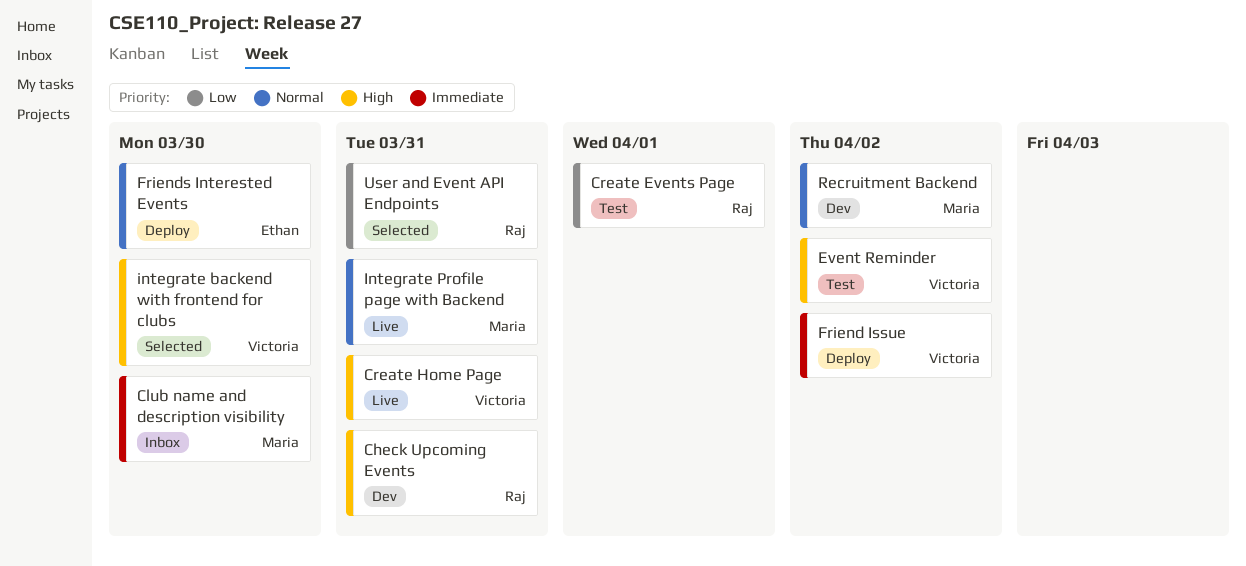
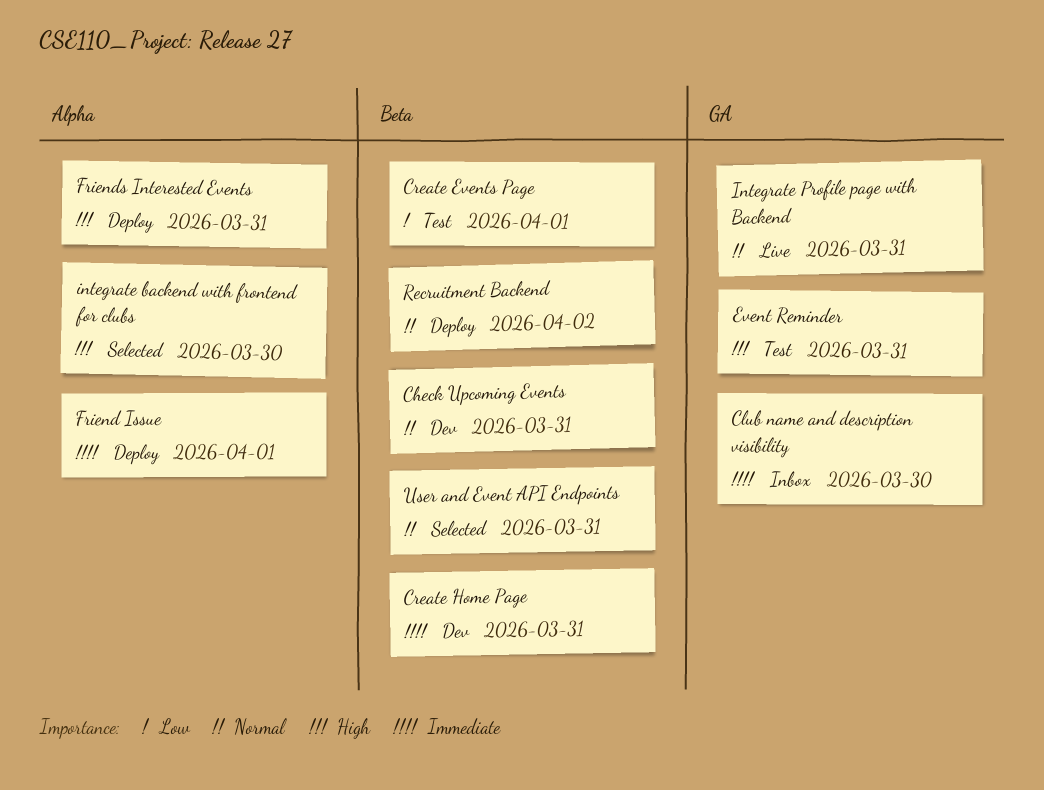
Check Upcoming Events, priority: High -> Normal
Create Home Page, status: Live -> Dev
Create Home Page, priority: High -> Immediate
Event Reminder, due: Apr 2 -> Mar 31
Friend Issue, due: Apr 2 -> Apr 1
Friends Interested Events, priority: Normal -> High
Friends Interested Events, due: Mar 30 -> Mar 31
Recruitment Backend, status: Dev -> Deploy
User and Event API Endpoints, priority: Low -> Normal

